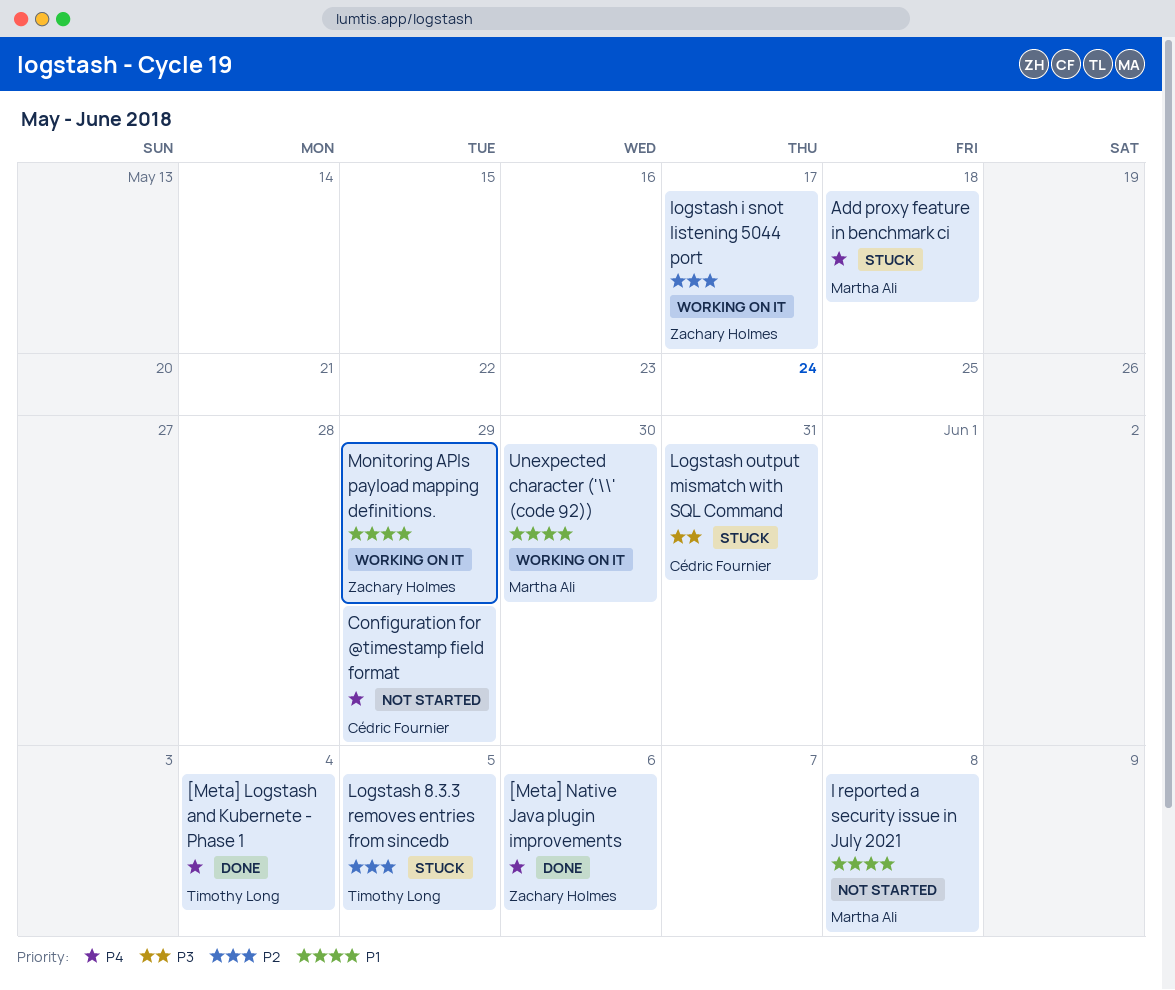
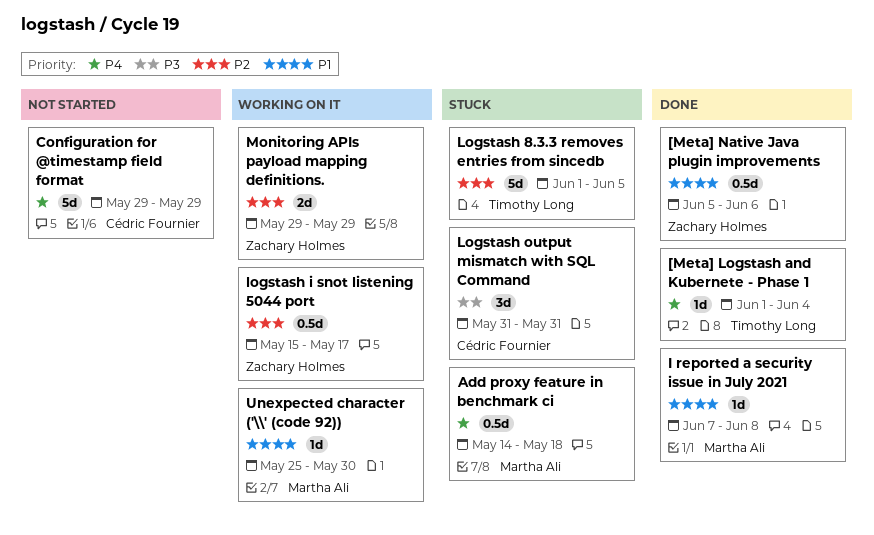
[Meta] Native Java plugin improvements, priority: P4 -> P1
I reported a security issue in July 2021, status: Not started -> Done
Monitoring APIs payload mapping definitions., priority: P1 -> P2

